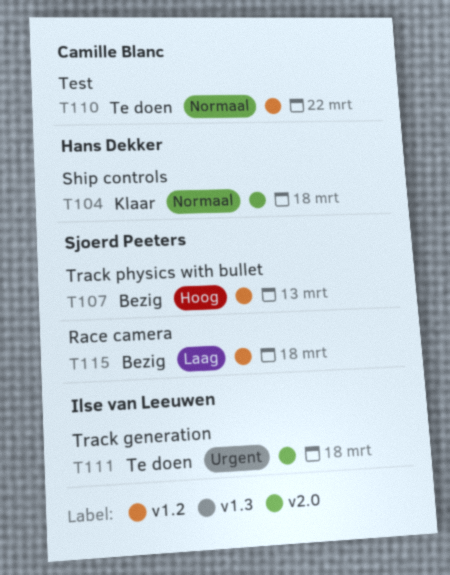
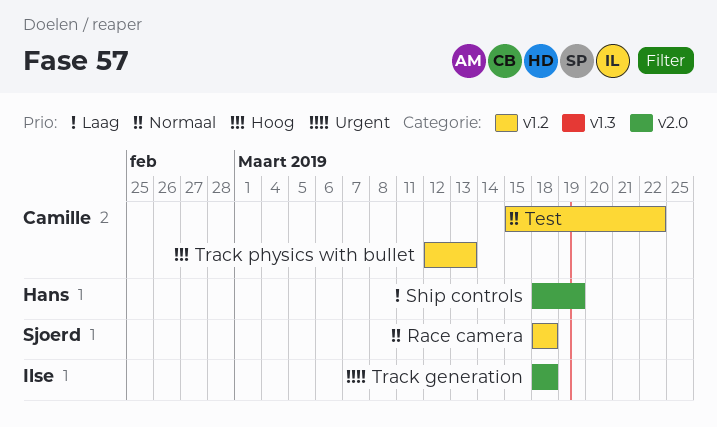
Race camera, priority: Laag -> Normaal
Ship controls, priority: Normaal -> Laag
Ship controls, due: Mar 18 -> Mar 19
Track physics with bullet, owner: Sjoerd Peeters -> Camille Blanc

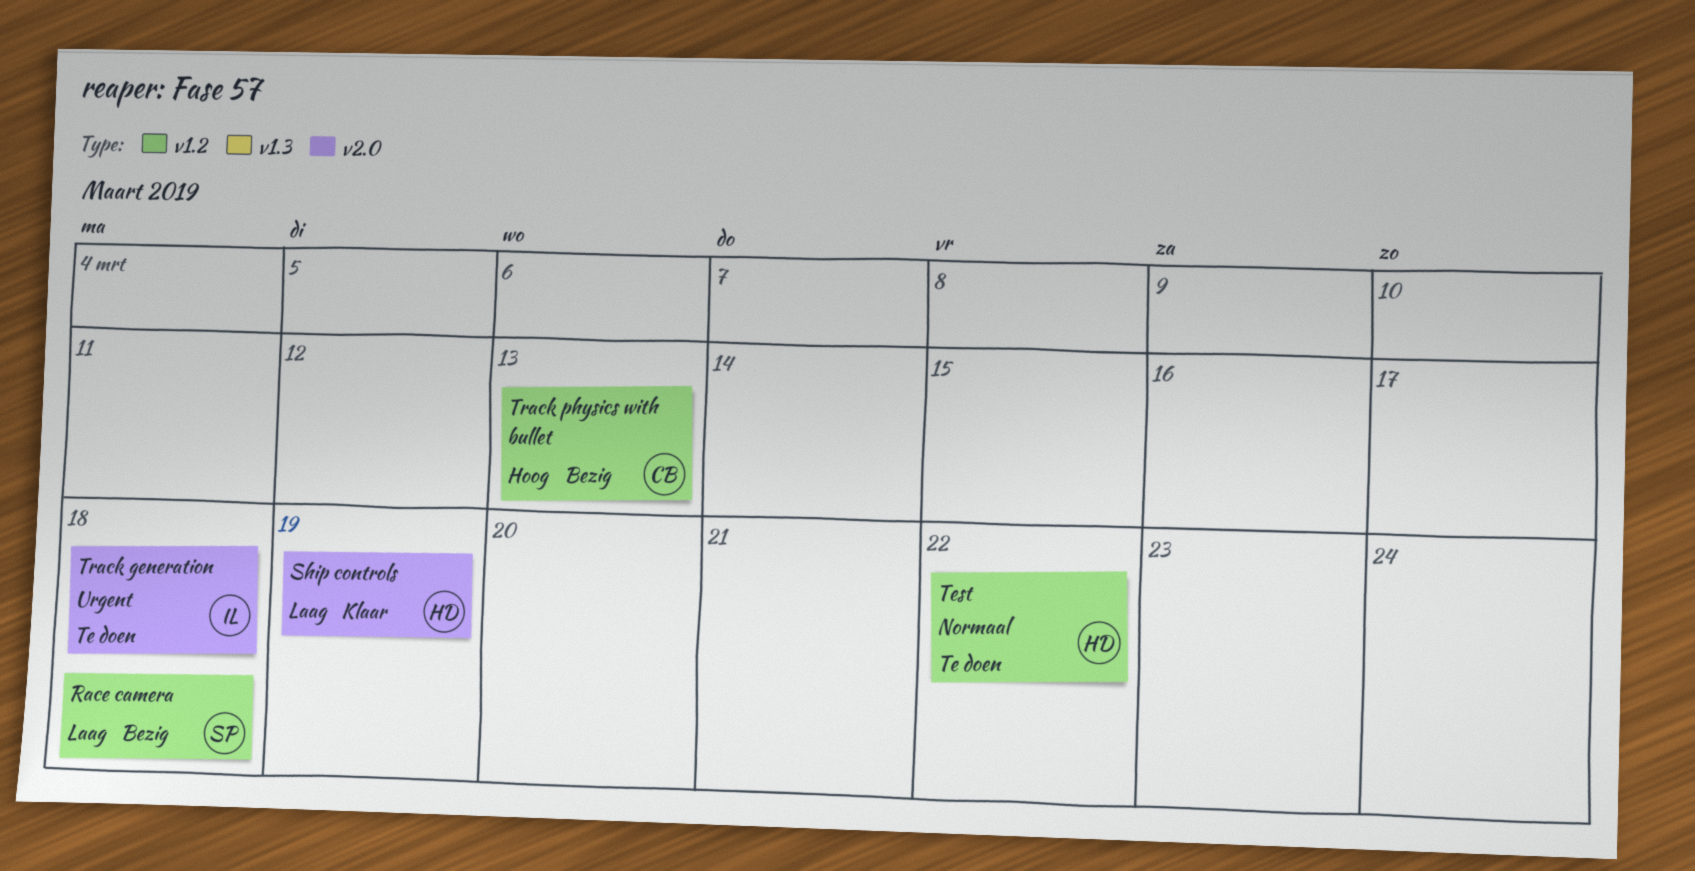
Race camera, priority: Normaal -> Laag
Test, owner: Camille -> Hans

